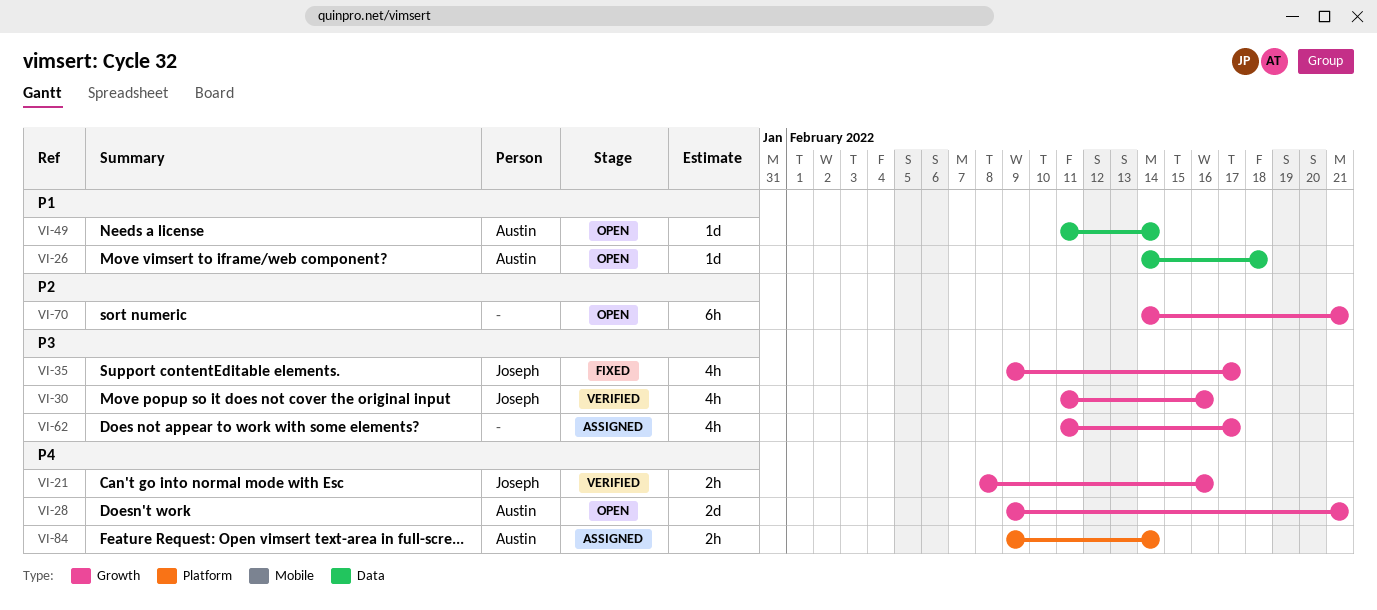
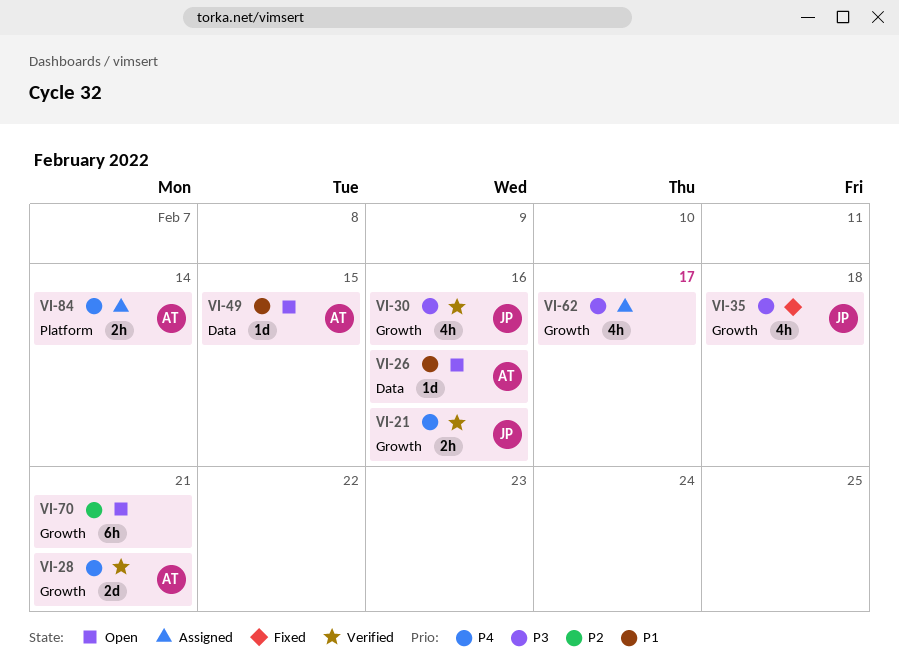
VI-26, due: Feb 18 -> Feb 16
VI-28, status: Open -> Verified
VI-35, due: Feb 17 -> Feb 18
VI-49, due: Feb 14 -> Feb 15

